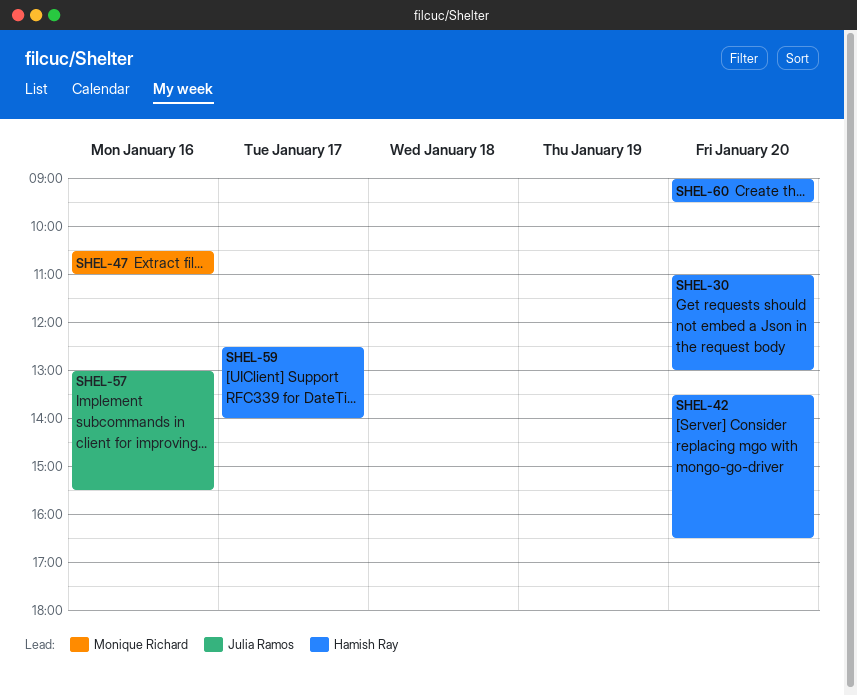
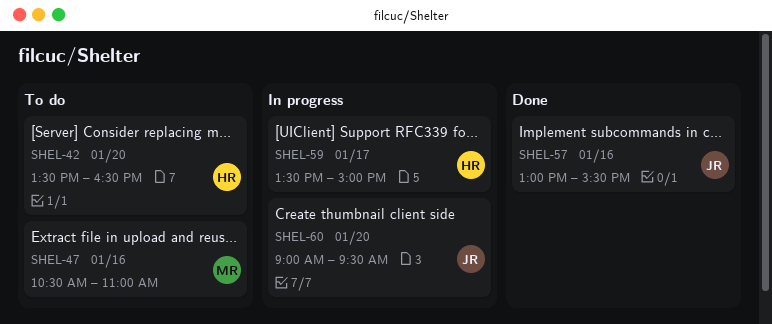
SHEL-30: present -> none
SHEL-59, begins: 12:30 -> 13:30
SHEL-59, ends: 14:00 -> 15:00
SHEL-60, owner: Hamish Ray -> Julia Ramos

